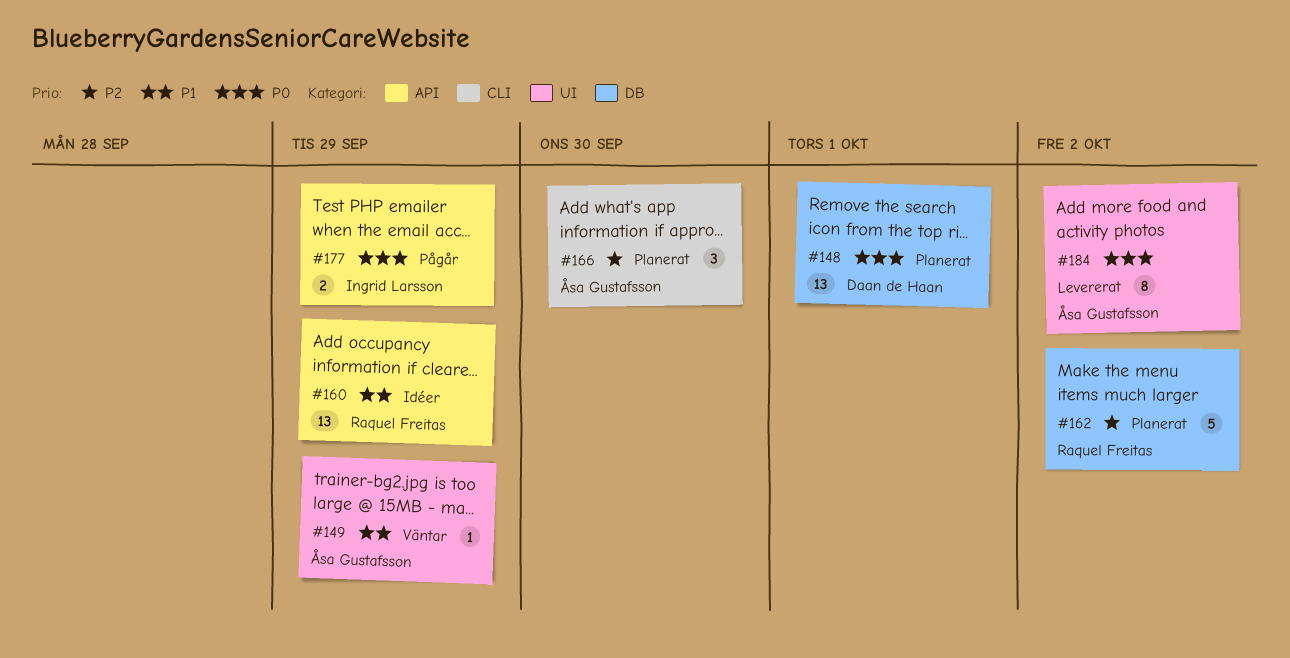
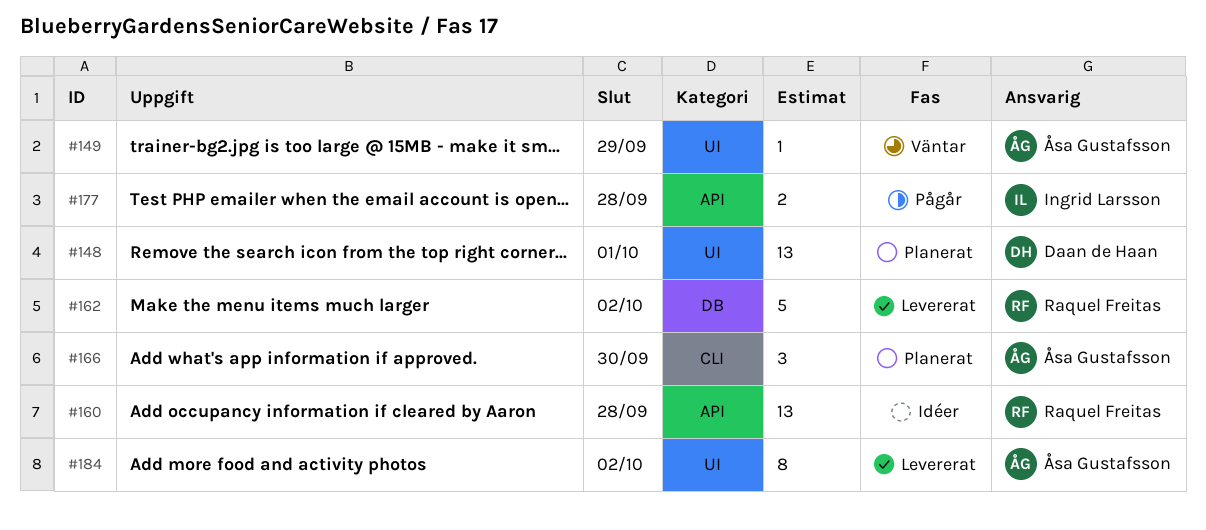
#148, label: DB -> UI
#160, due: Sep 29 -> Sep 28
#162, status: Planerat -> Levererat
#177, due: Sep 29 -> Sep 28

